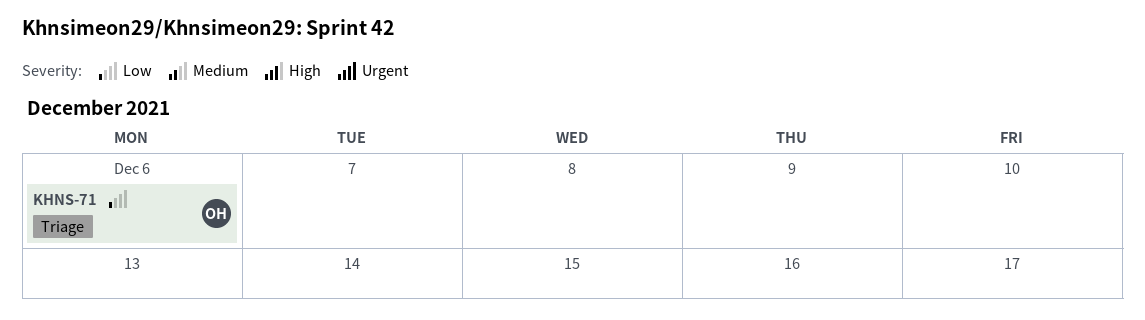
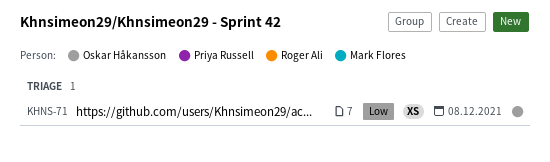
KHNS-71, due: Dec 6 -> Dec 8

